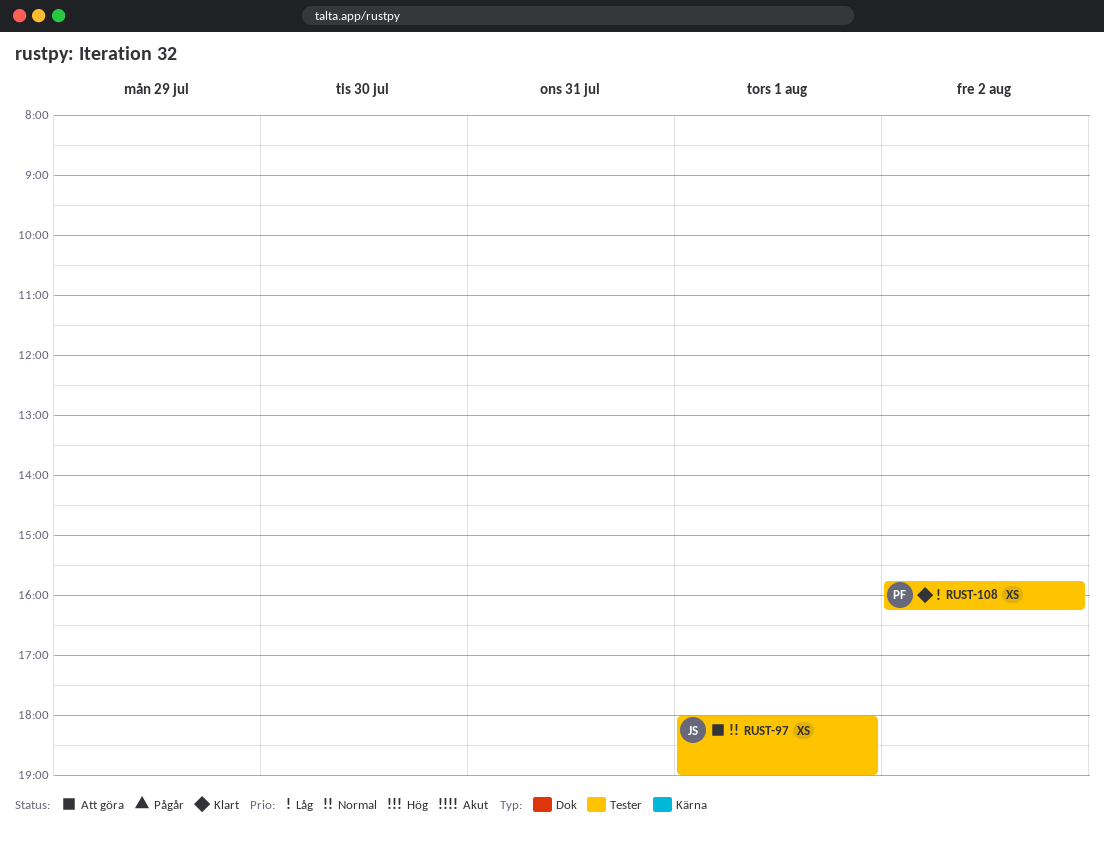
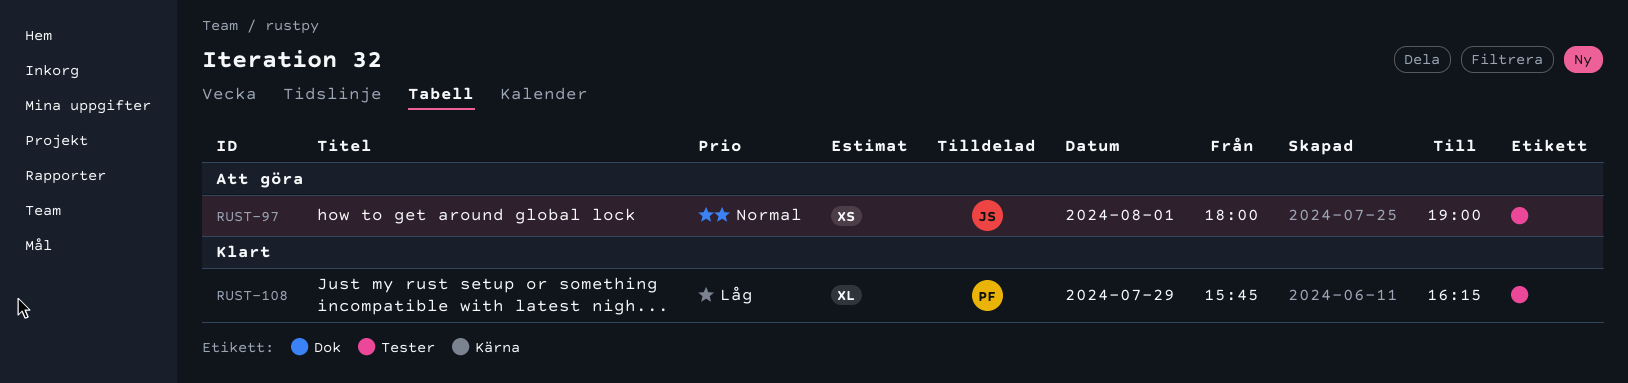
RUST-108, estimate: XS -> XL
RUST-108, day: Aug 2 -> Jul 29

